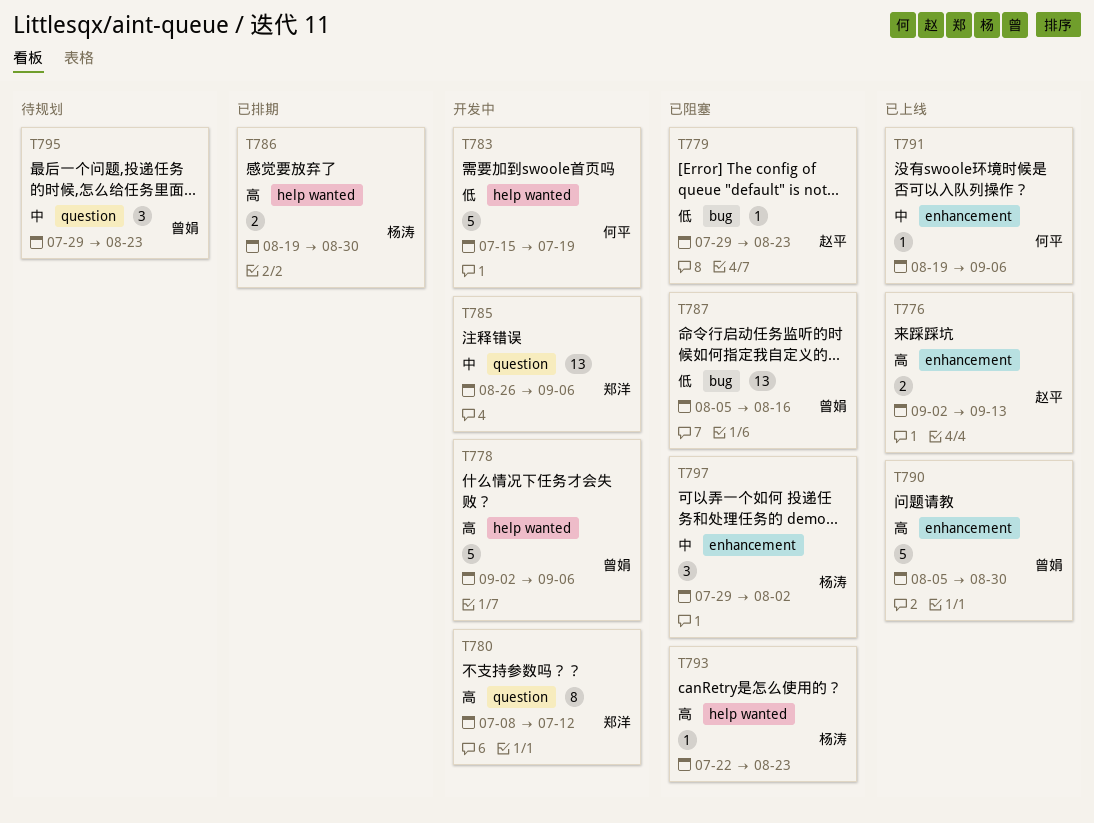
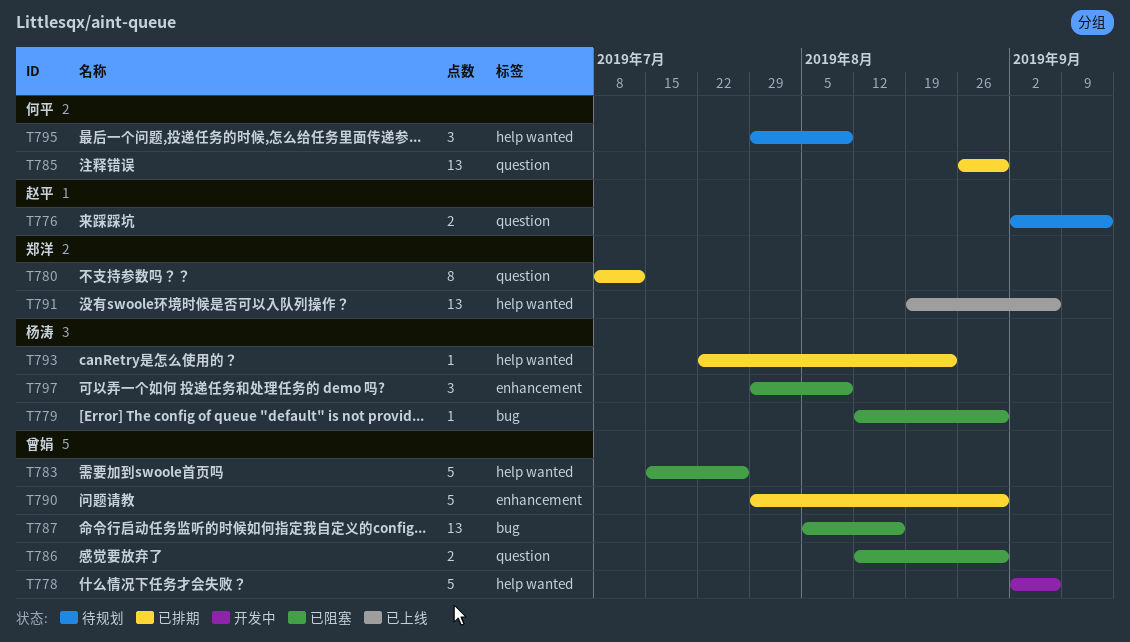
T776, status: 已上线 -> 待规划
T776, label: enhancement -> question
T779, owner: 赵平 -> 杨涛
T779, start: Jul 29 -> Aug 12
T779, due: Aug 23 -> Aug 30
T780, status: 开发中 -> 已排期
T783, status: 开发中 -> 已阻塞
T783, owner: 何平 -> 曾娟
T783, due: Jul 19 -> Jul 26
T785, status: 开发中 -> 已排期
T785, owner: 郑洋 -> 何平
T785, due: Sep 6 -> Aug 30
T786, status: 已排期 -> 已阻塞
T786, owner: 杨涛 -> 曾娟
T786, label: help wanted -> question
T786, start: Aug 19 -> Aug 12
T790, status: 已上线 -> 已排期
T790, start: Aug 5 -> Jul 29
T791, owner: 何平 -> 郑洋
T791, label: enhancement -> help wanted
T791, estimate: 1 -> 13
T793, status: 已阻塞 -> 已排期
T795, owner: 曾娟 -> 何平
T795, label: question -> help wanted
T795, due: Aug 23 -> Aug 9
T797, due: Aug 2 -> Aug 9

